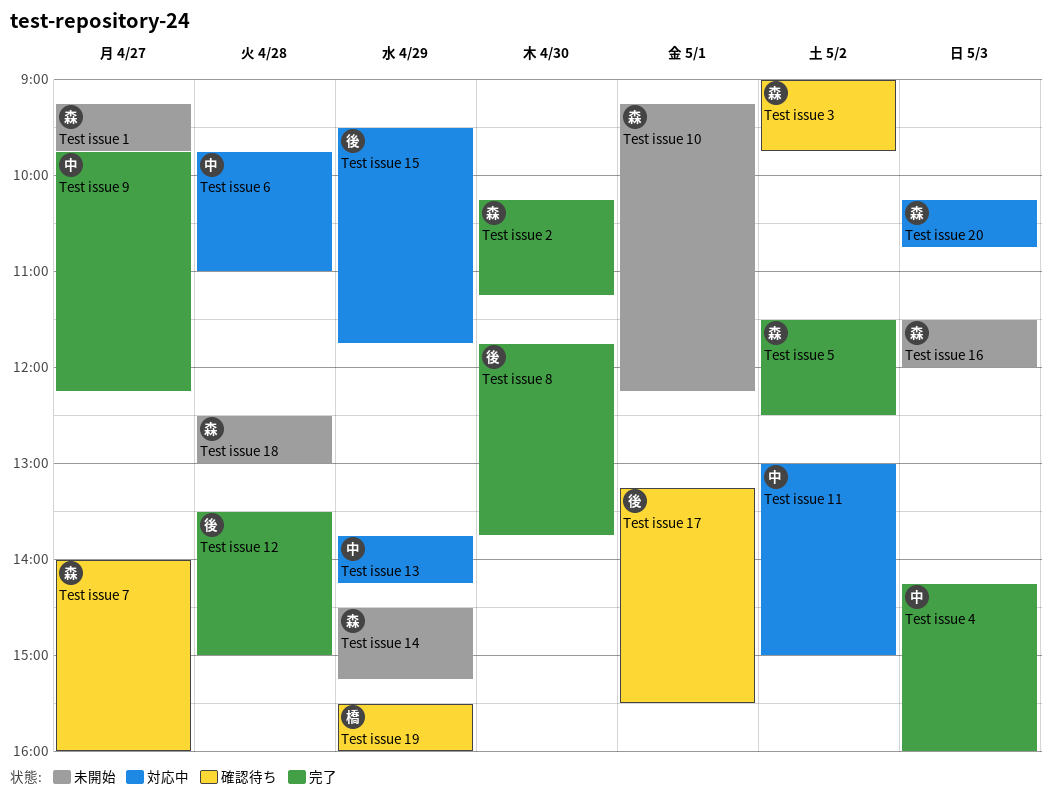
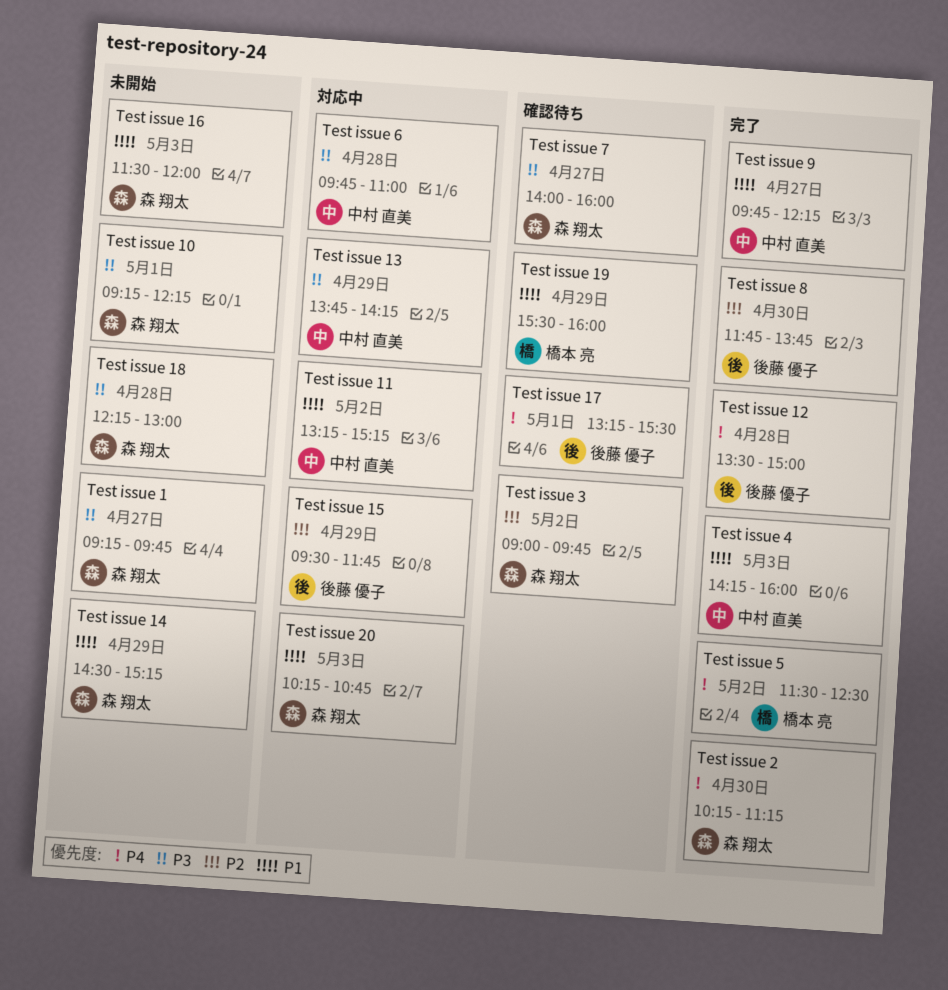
Test issue 11, begins: 13:00 -> 13:15
Test issue 11, ends: 15:00 -> 15:15
Test issue 18, begins: 12:30 -> 12:15
Test issue 5, owner: 森 翔太 -> 橋本 亮

